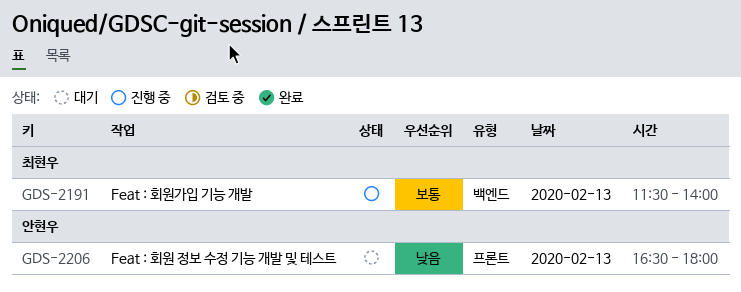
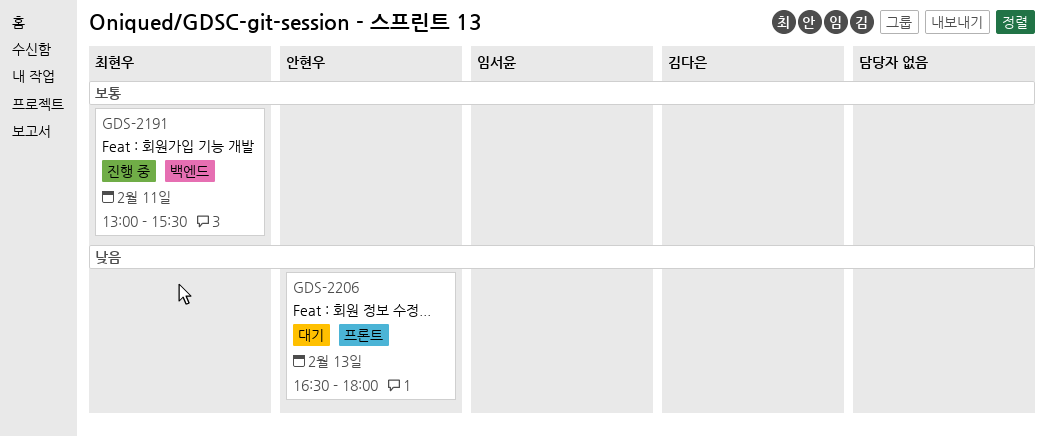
GDS-2191, day: Feb 13 -> Feb 11
GDS-2191, begins: 11:30 -> 13:00
GDS-2191, ends: 14:00 -> 15:30

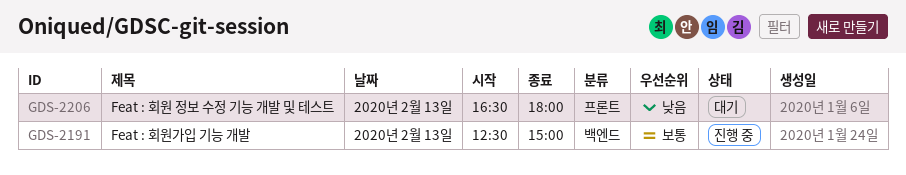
GDS-2191, day: Feb 11 -> Feb 13
GDS-2191, begins: 13:00 -> 12:30
GDS-2191, ends: 15:30 -> 15:00

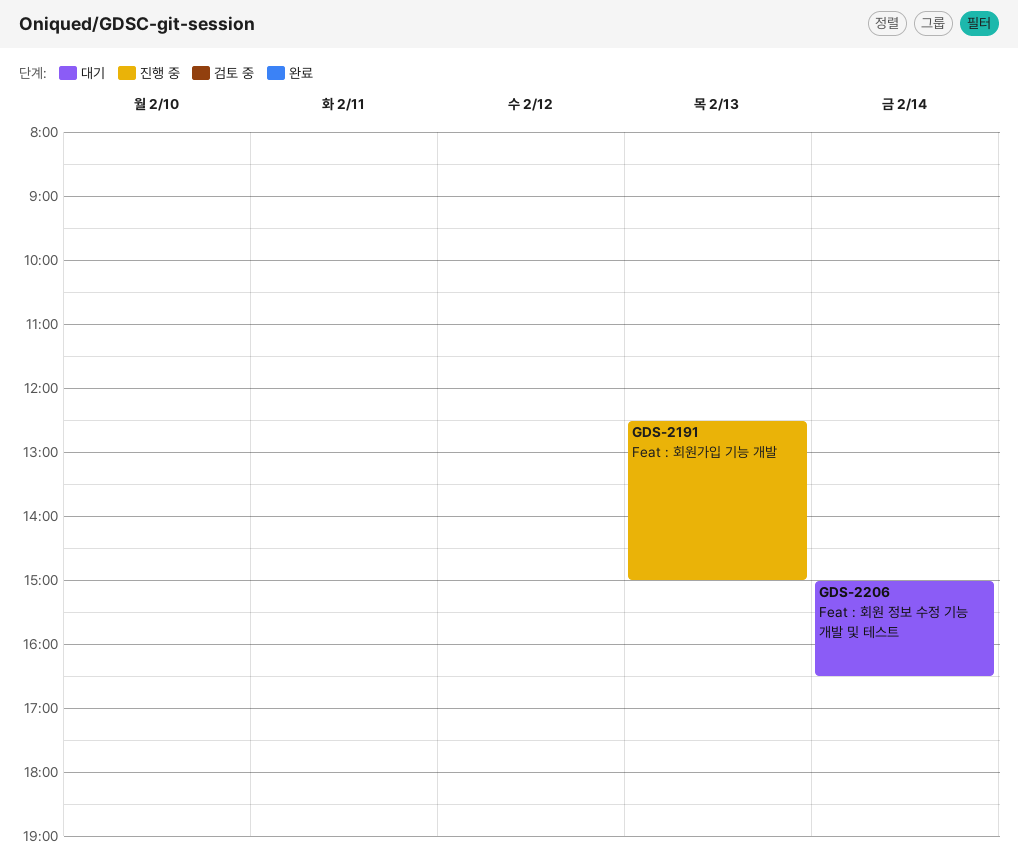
GDS-2206, day: Feb 13 -> Feb 14
GDS-2206, begins: 16:30 -> 15:00
GDS-2206, ends: 18:00 -> 16:30

